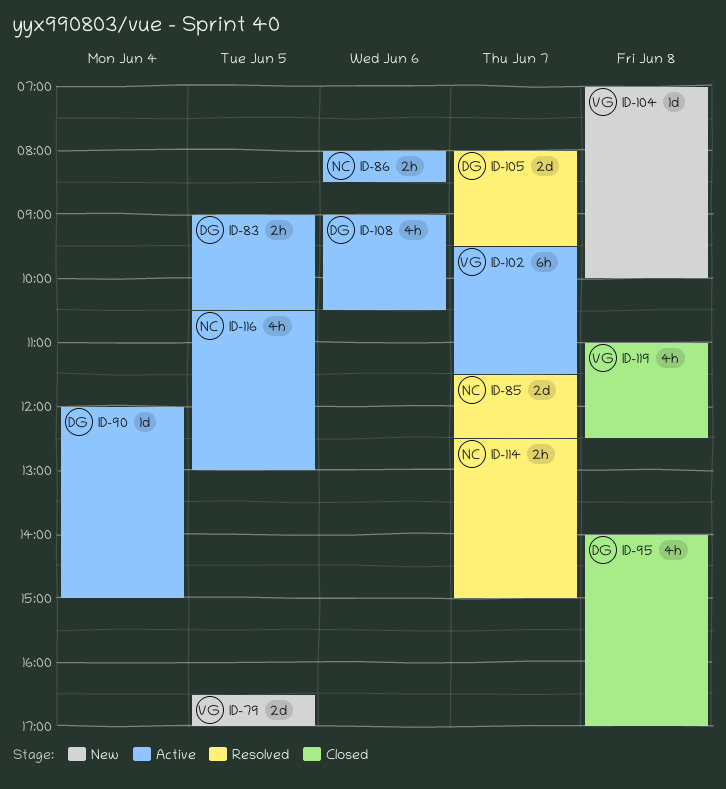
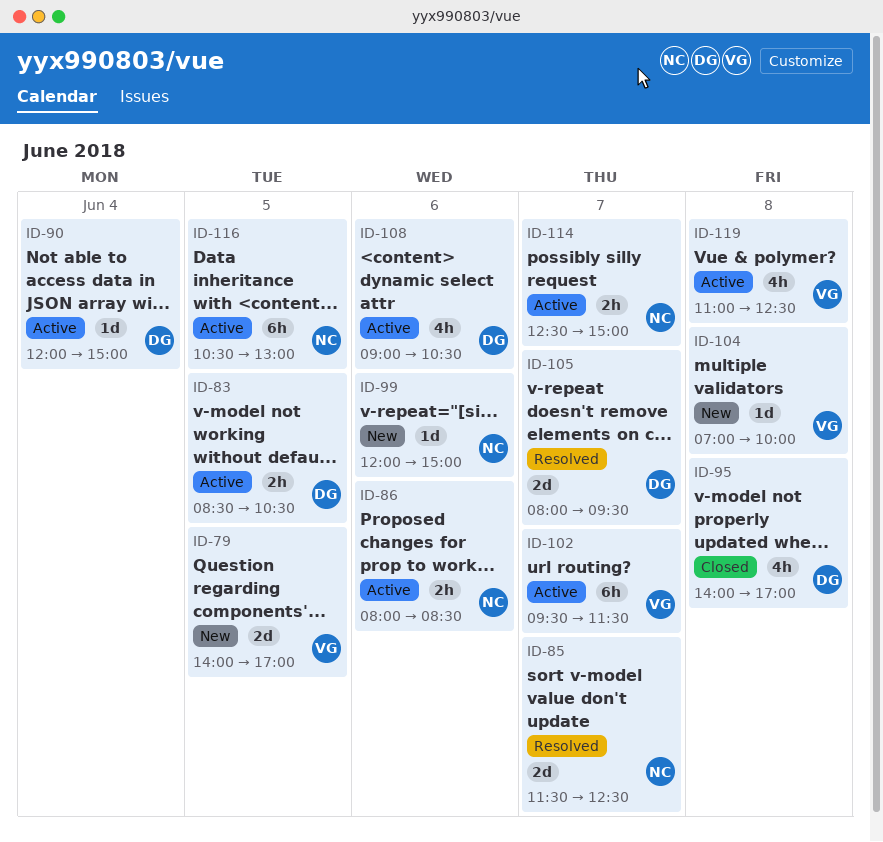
ID-79, begins: 16:30 -> 14:00
ID-83, begins: 09:00 -> 08:30
ID-99: none -> present
ID-114, status: Resolved -> Active
ID-116, estimate: 4h -> 6h
ID-119, status: Closed -> Active

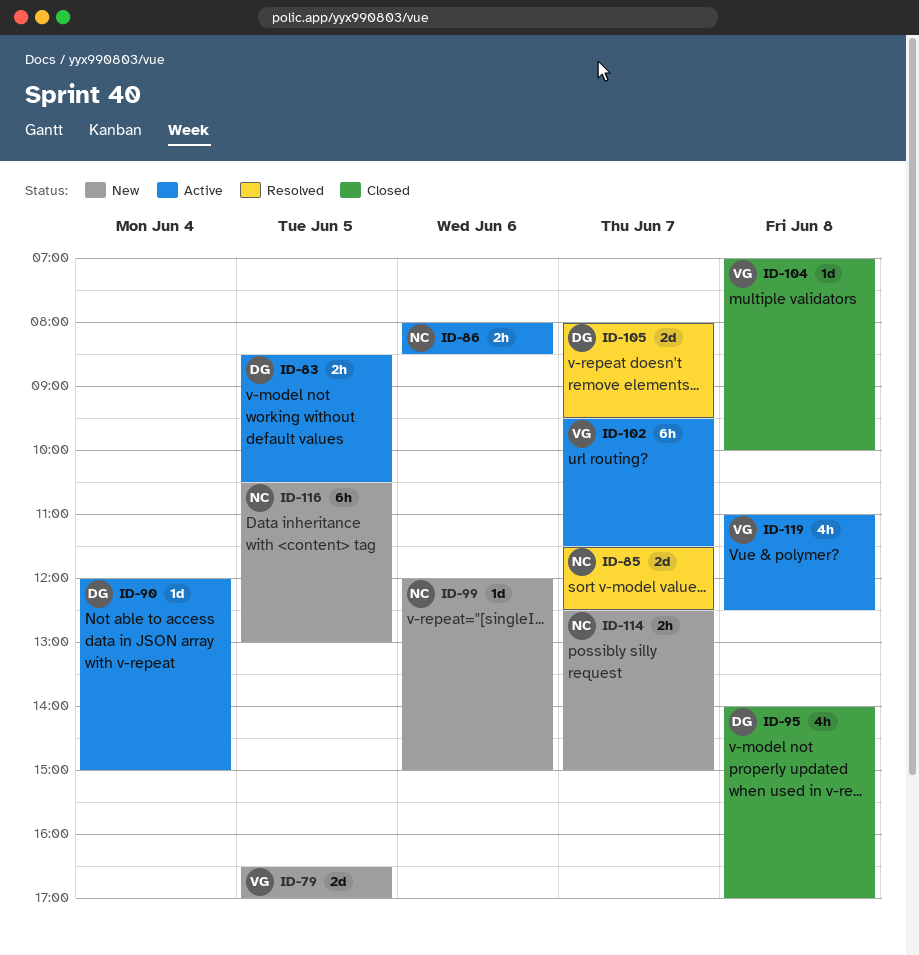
ID-79, begins: 14:00 -> 16:30
ID-104, status: New -> Closed
ID-108: present -> none
ID-114, status: Active -> New
ID-116, status: Active -> New

